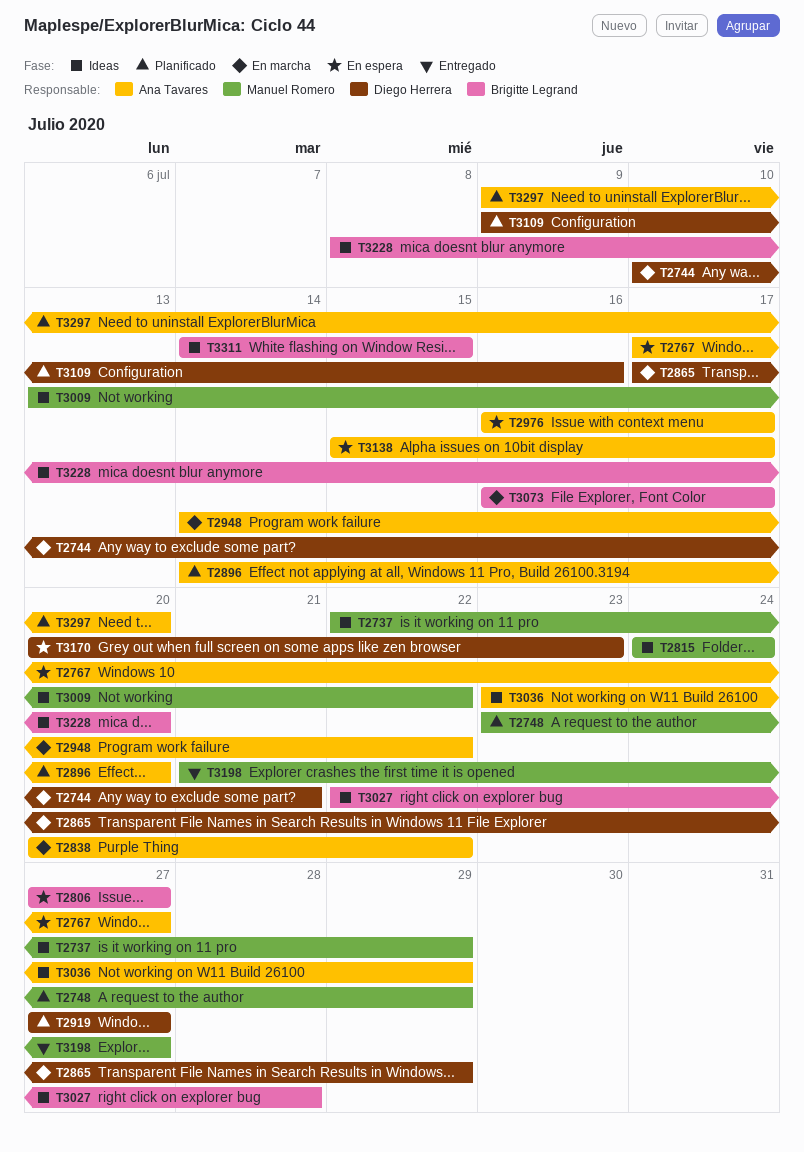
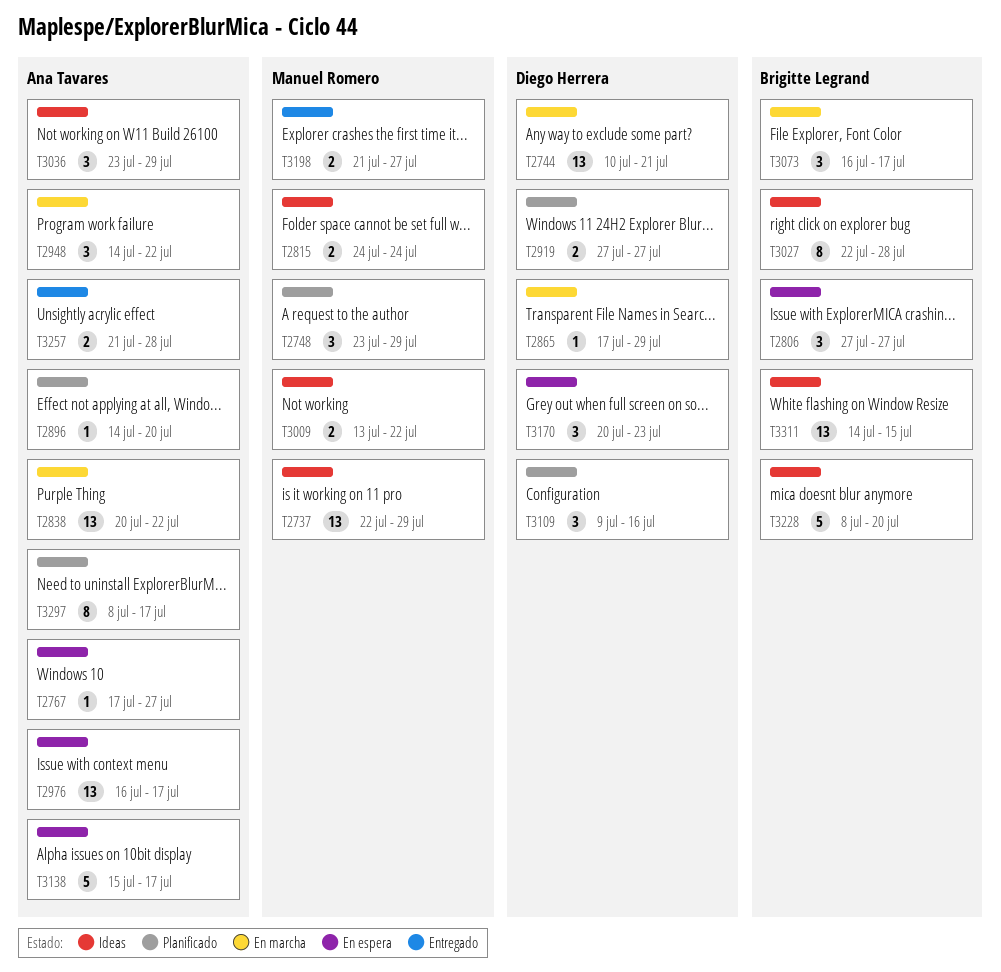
T3257: none -> present
T3297, start: Jul 9 -> Jul 8
T3297, due: Jul 20 -> Jul 17

